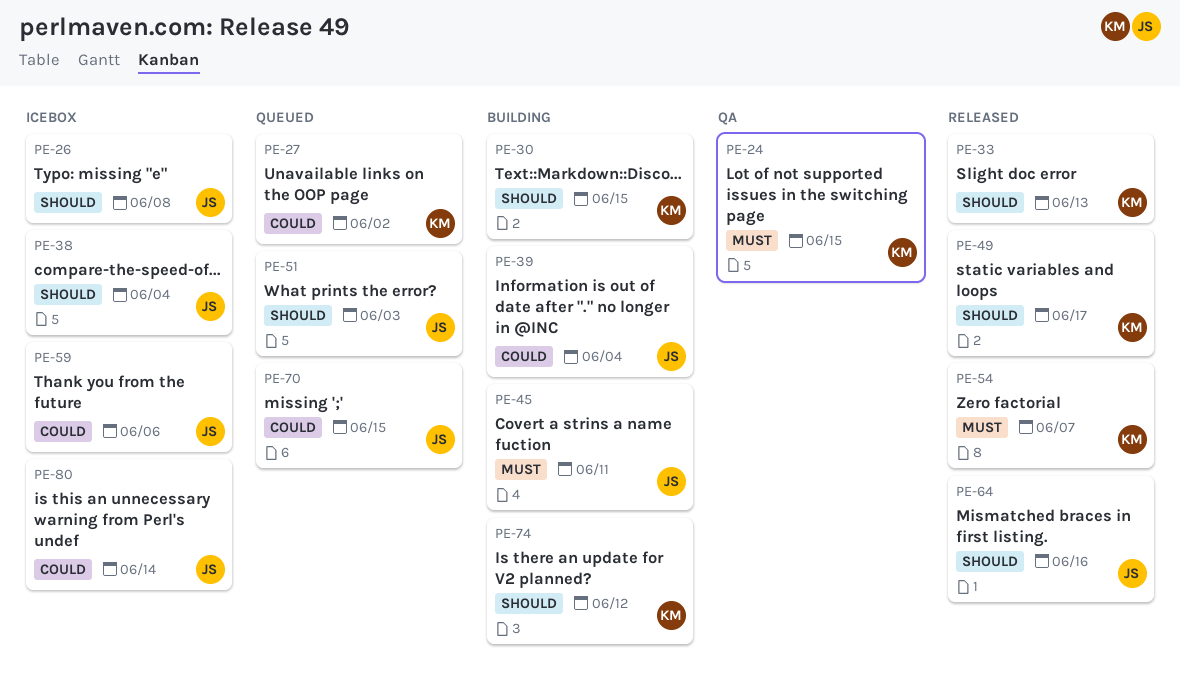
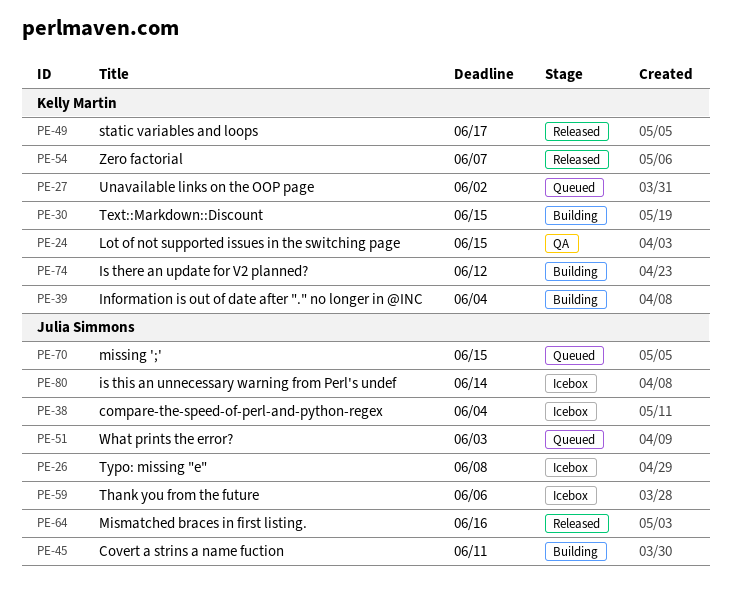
PE-33: present -> none
PE-39, owner: Julia Simmons -> Kelly Martin

